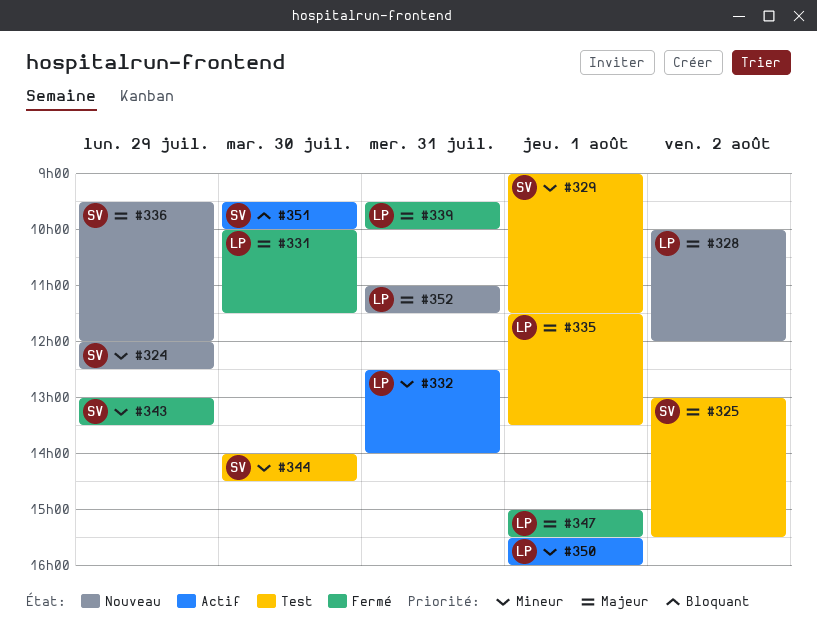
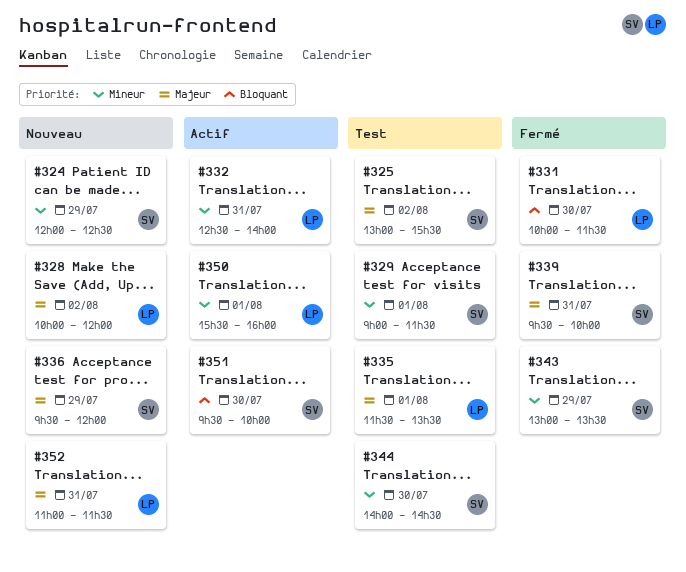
#331, priority: Majeur -> Bloquant
#339, owner: LP -> SV
#347: present -> none

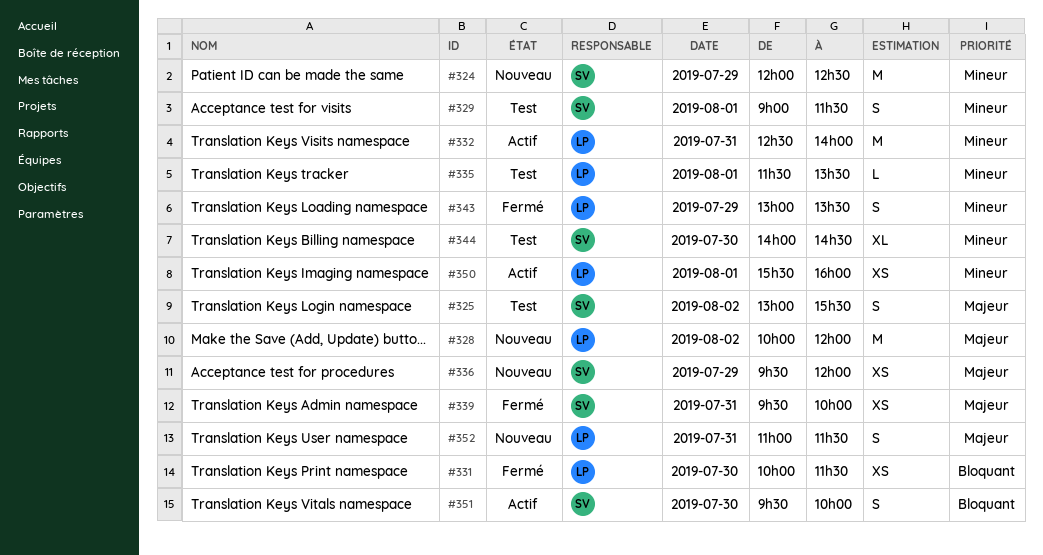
#335, priority: Majeur -> Mineur
#343, owner: SV -> LP

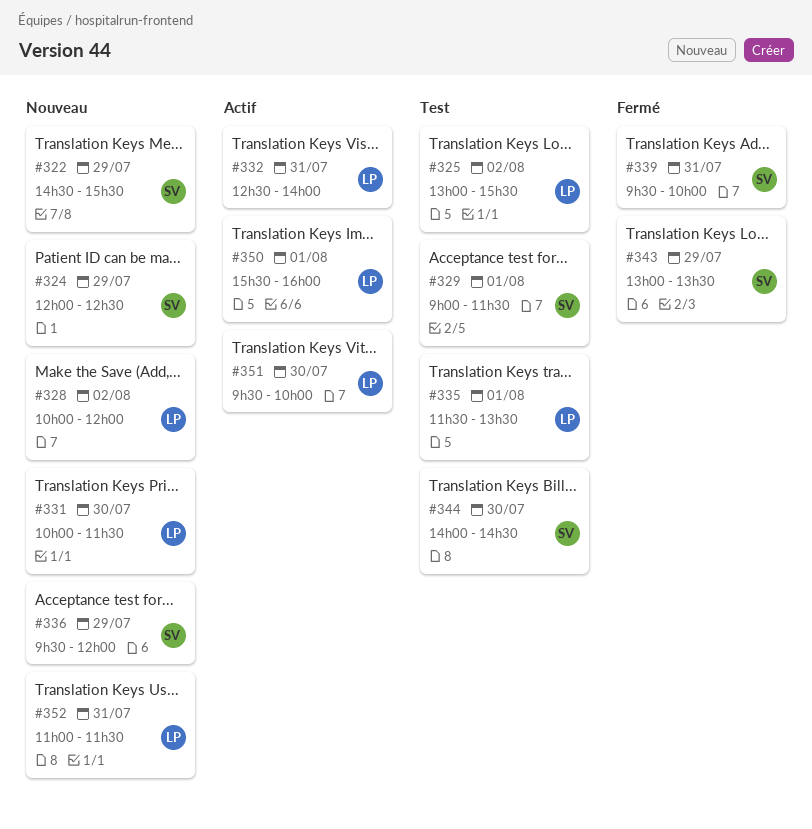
#322: none -> present
#325, owner: SV -> LP
#331, status: Fermé -> Nouveau
#343, owner: LP -> SV
#351, owner: SV -> LP

